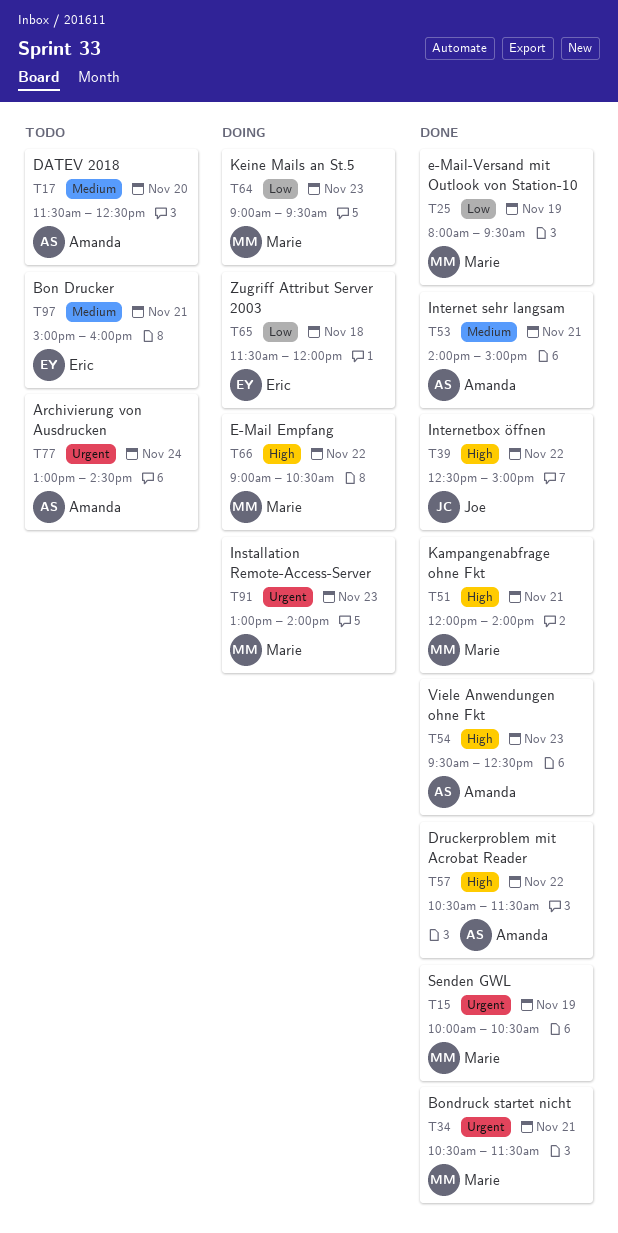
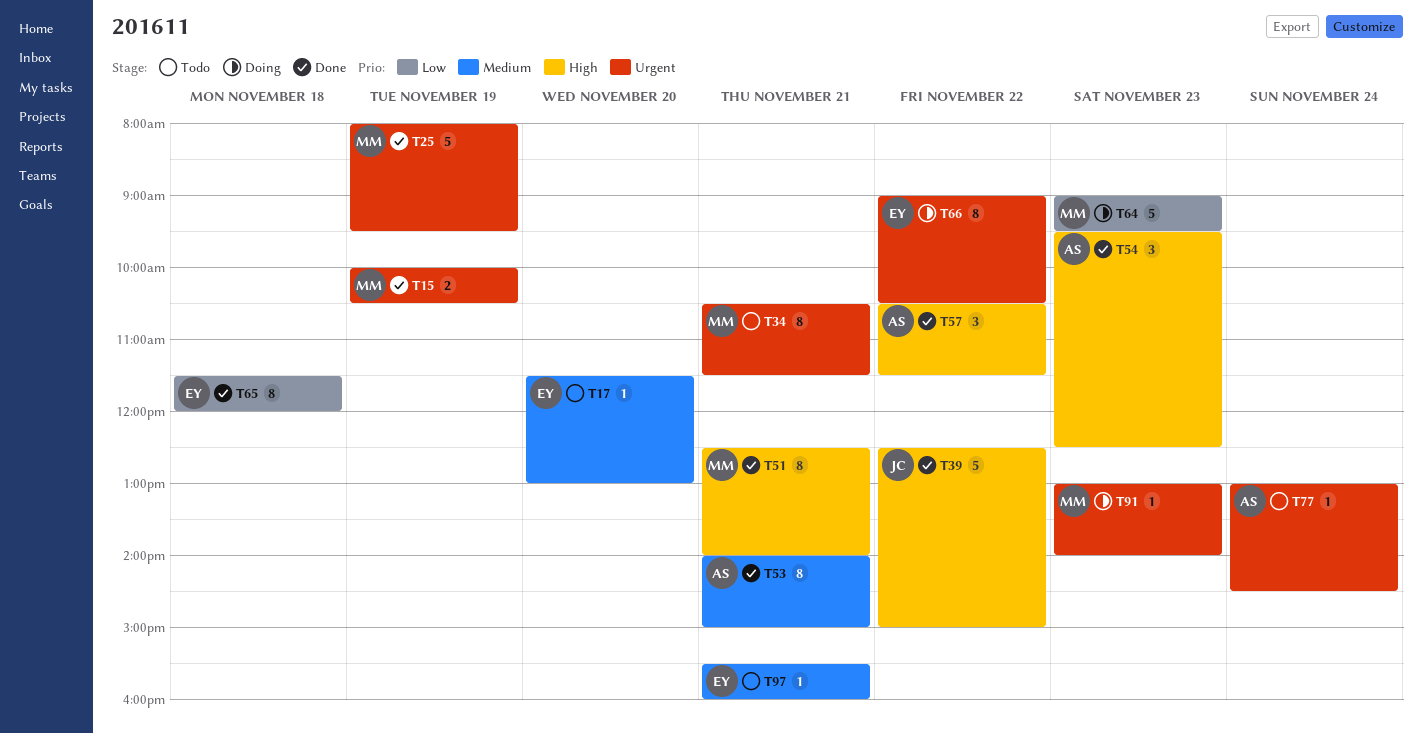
T17, owner: Amanda -> Eric
T17, ends: 12:30 -> 13:00
T25, priority: Low -> Urgent
T34, status: Done -> Todo
T51, begins: 12:00 -> 12:30
T65, status: Doing -> Done
T66, owner: Marie -> Eric
T66, priority: High -> Urgent
T97, begins: 15:00 -> 15:30

